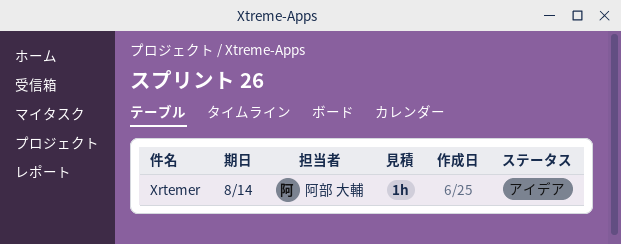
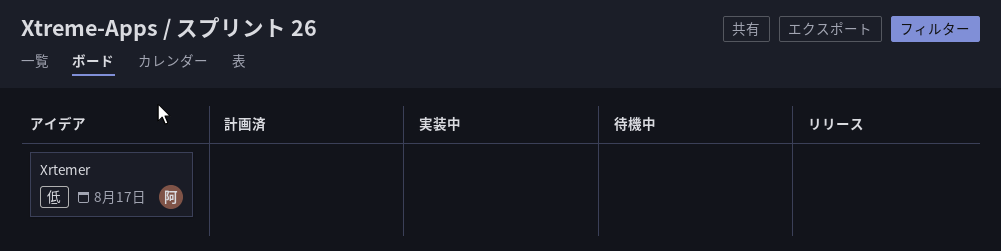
Xrtemer, due: Aug 14 -> Aug 17

